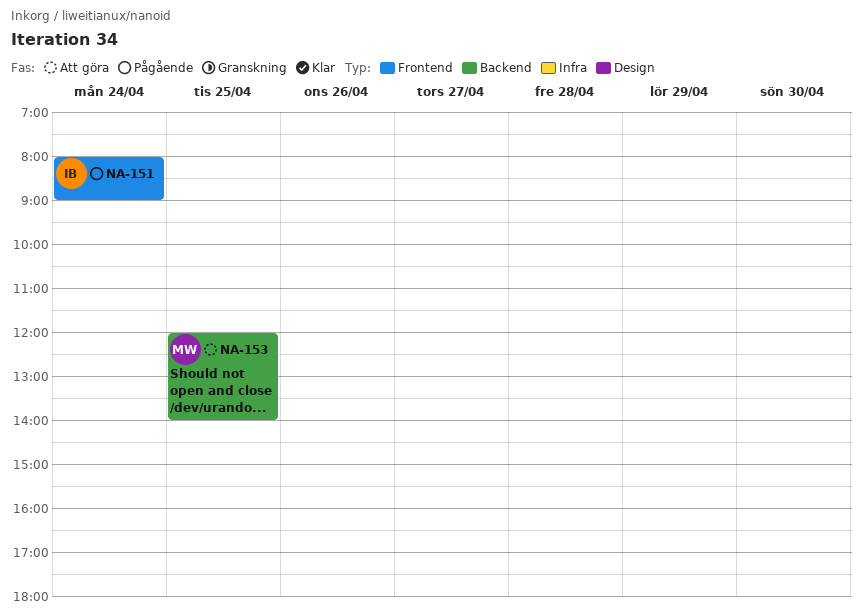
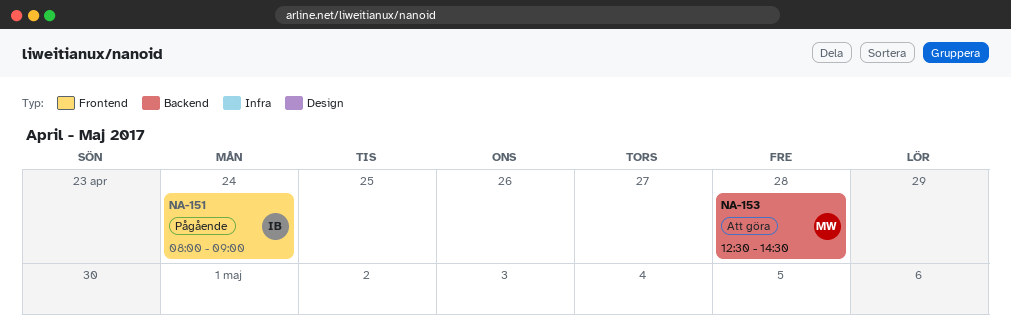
NA-153, day: Apr 25 -> Apr 28
NA-153, begins: 12:00 -> 12:30
NA-153, ends: 14:00 -> 14:30

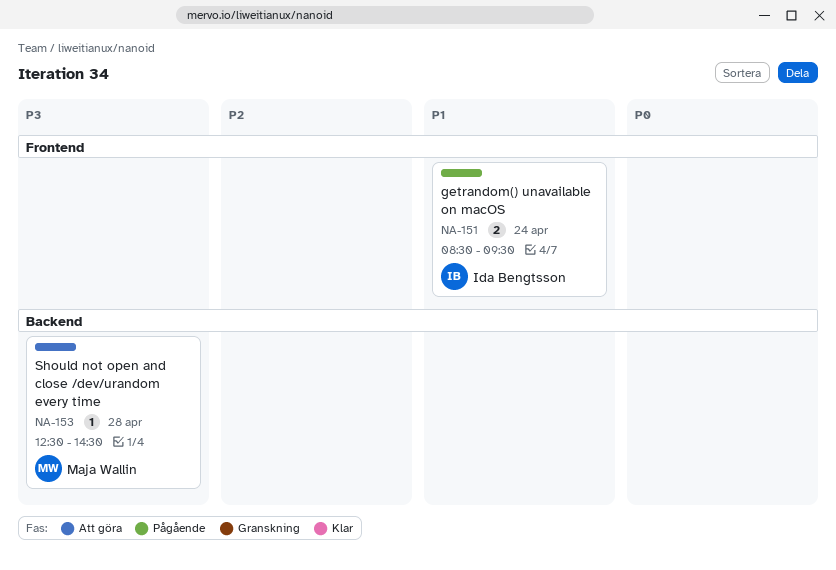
NA-151, begins: 08:00 -> 08:30
NA-151, ends: 09:00 -> 09:30

